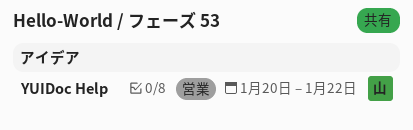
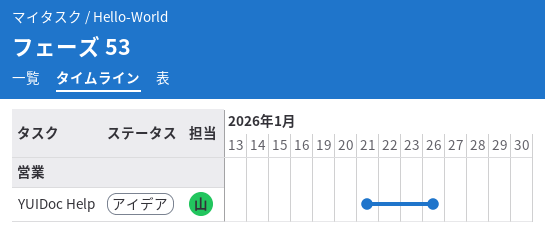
YUIDoc Help, start: Jan 20 -> Jan 21
YUIDoc Help, due: Jan 22 -> Jan 26

